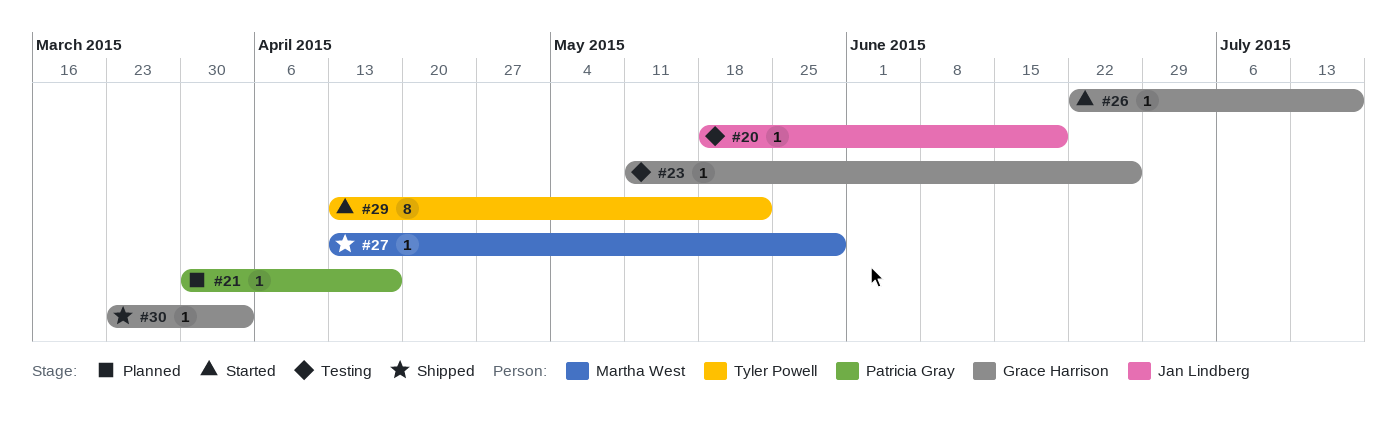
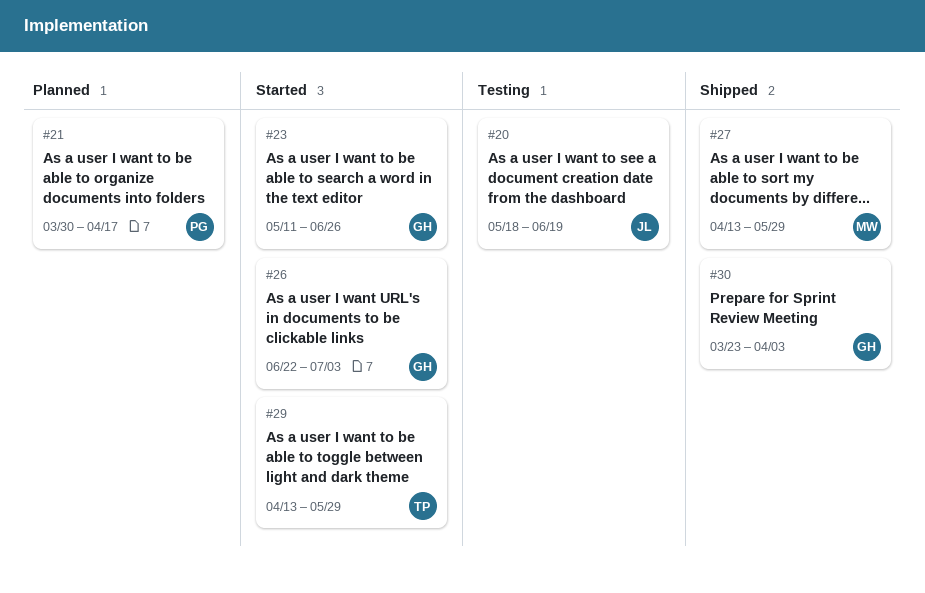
#23, status: Testing -> Started
#26, due: Jul 17 -> Jul 3
#29, due: May 22 -> May 29

